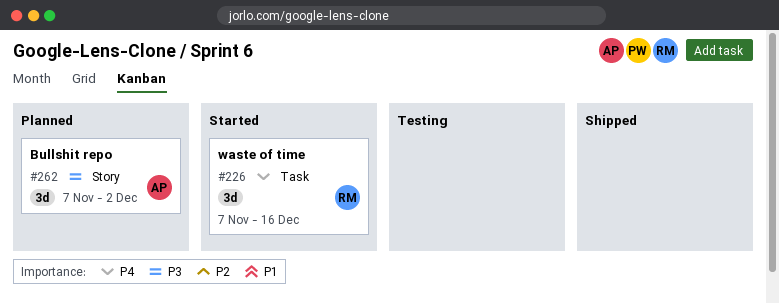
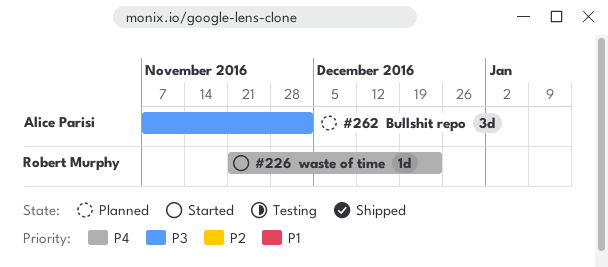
#226, estimate: 3d -> 1d
#226, start: Nov 7 -> Nov 21
#226, due: Dec 16 -> Dec 23

